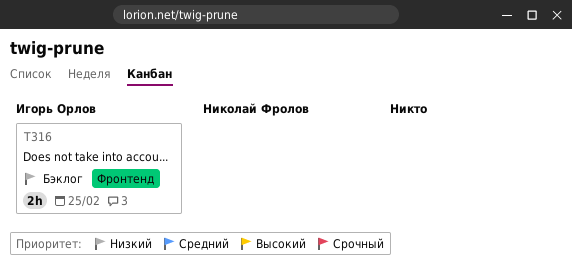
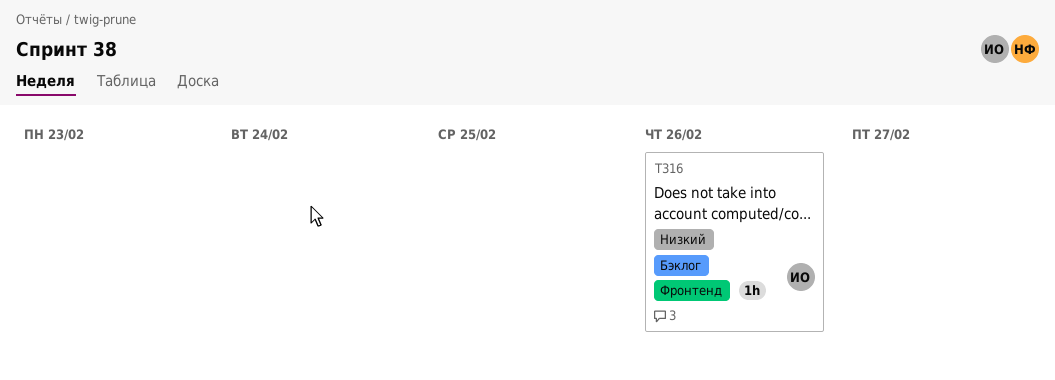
T316, estimate: 2h -> 1h
T316, due: Feb 25 -> Feb 26

